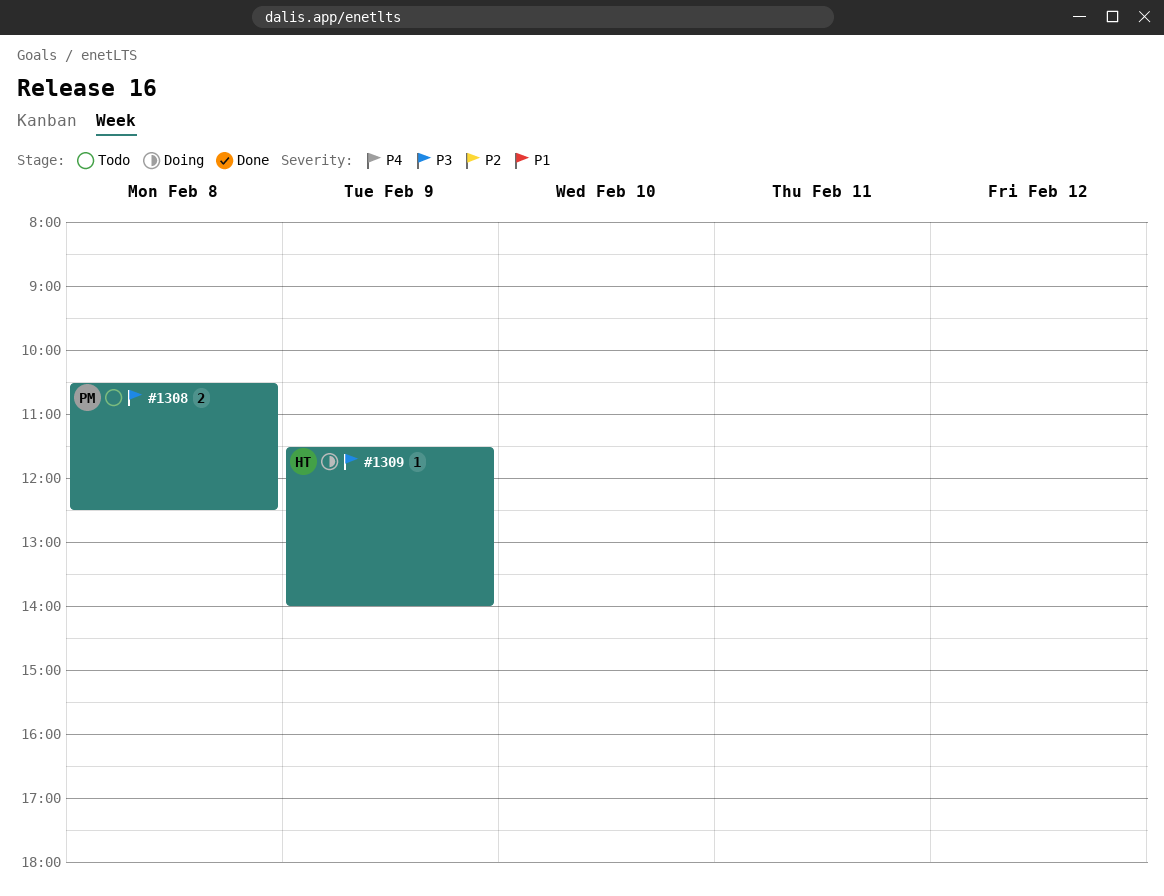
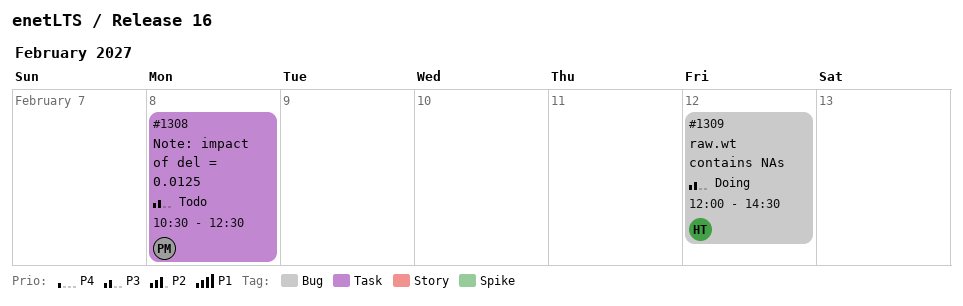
#1309, day: Feb 9 -> Feb 12
#1309, begins: 11:30 -> 12:00
#1309, ends: 14:00 -> 14:30

